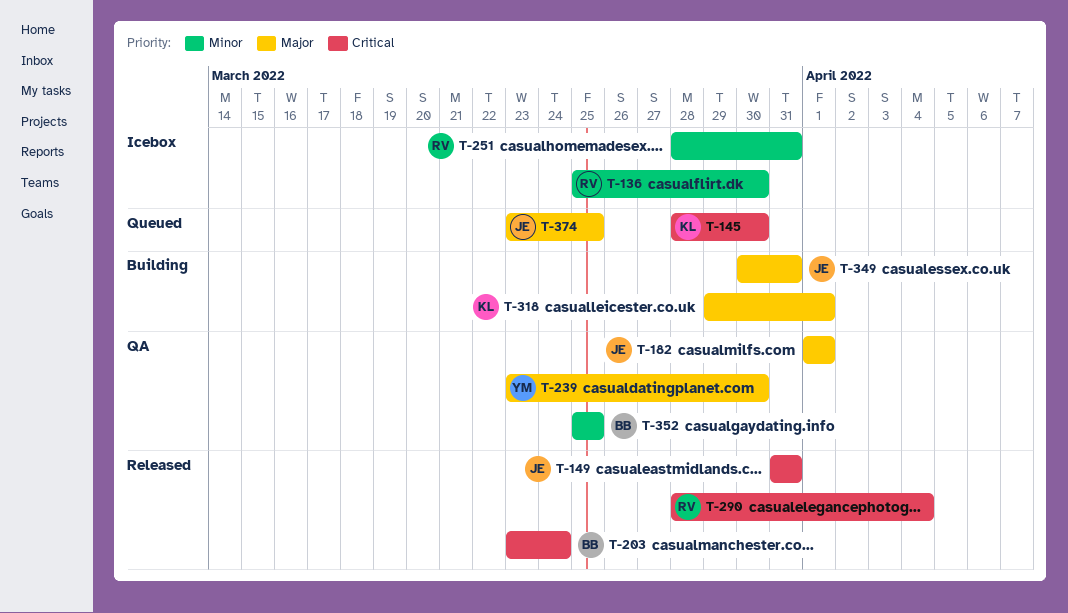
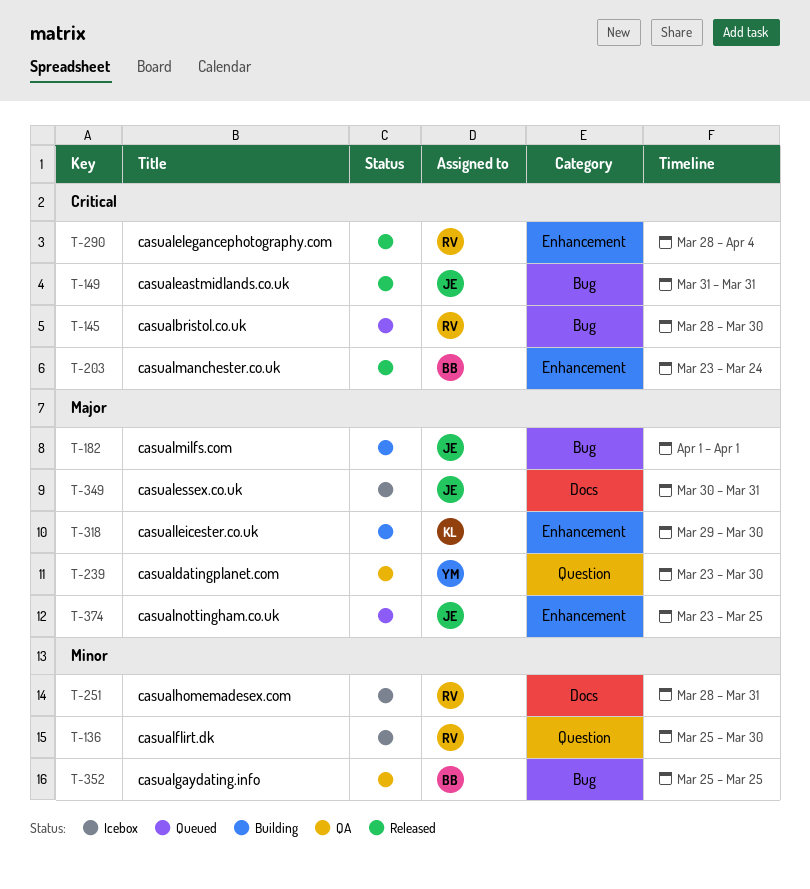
T-145, owner: KL -> RV
T-182, status: QA -> Building
T-318, due: Apr 1 -> Mar 30
T-349, status: Building -> Icebox

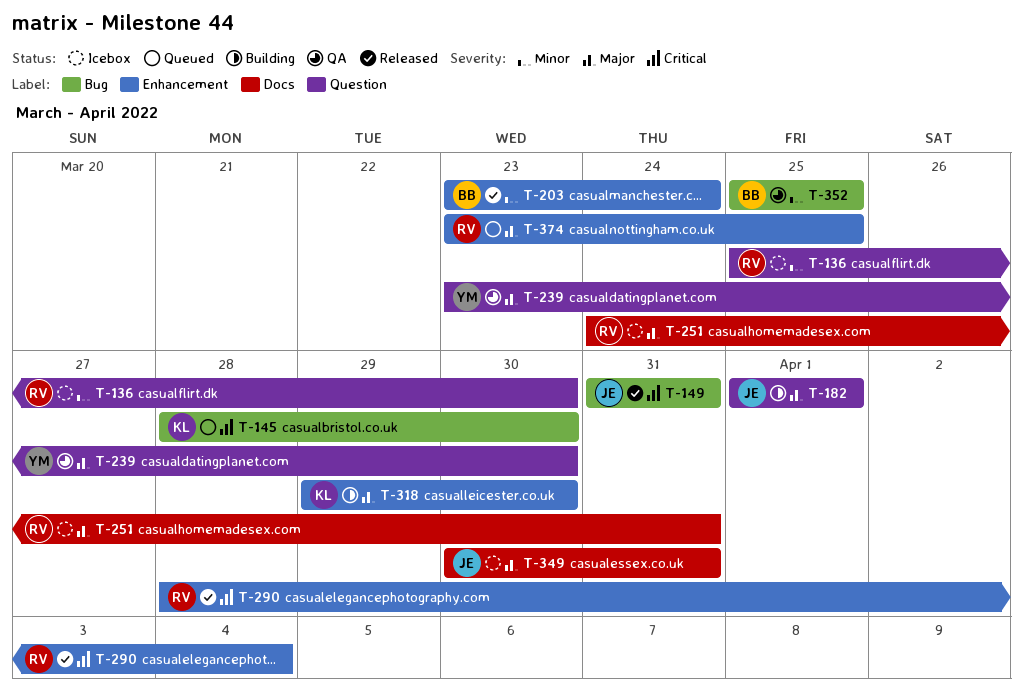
T-145, owner: RV -> KL
T-182, label: Bug -> Question
T-203, priority: Critical -> Minor
T-251, priority: Minor -> Major
T-251, start: Mar 28 -> Mar 24
T-374, owner: JE -> RV

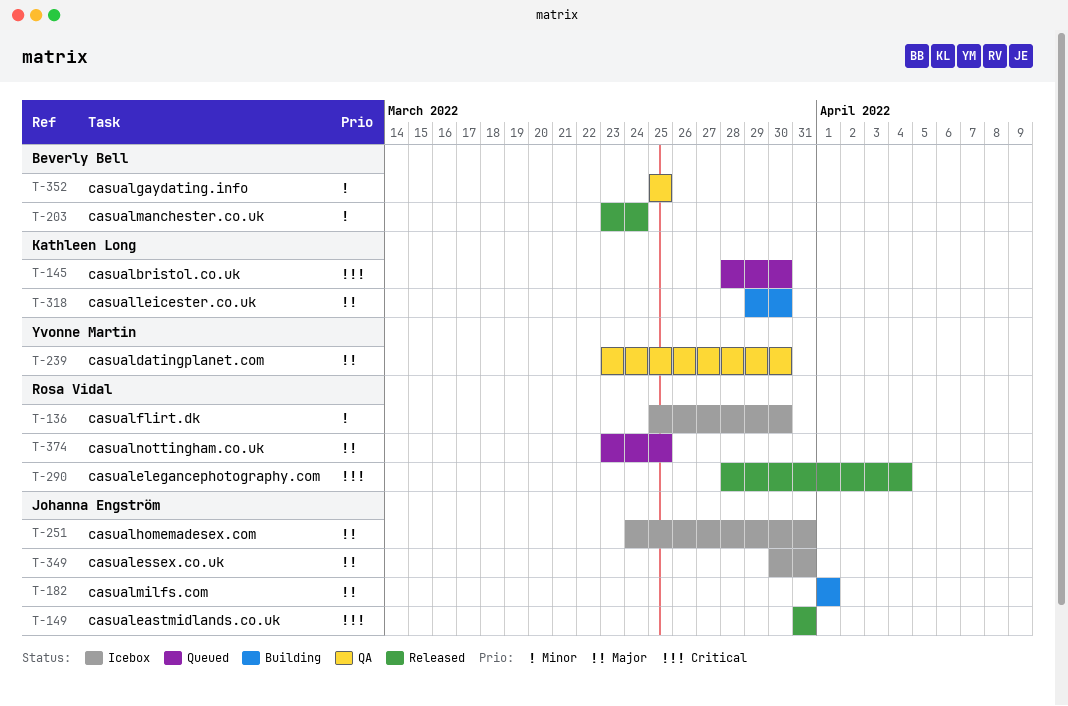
T-251, owner: Rosa Vidal -> Johanna Engström

